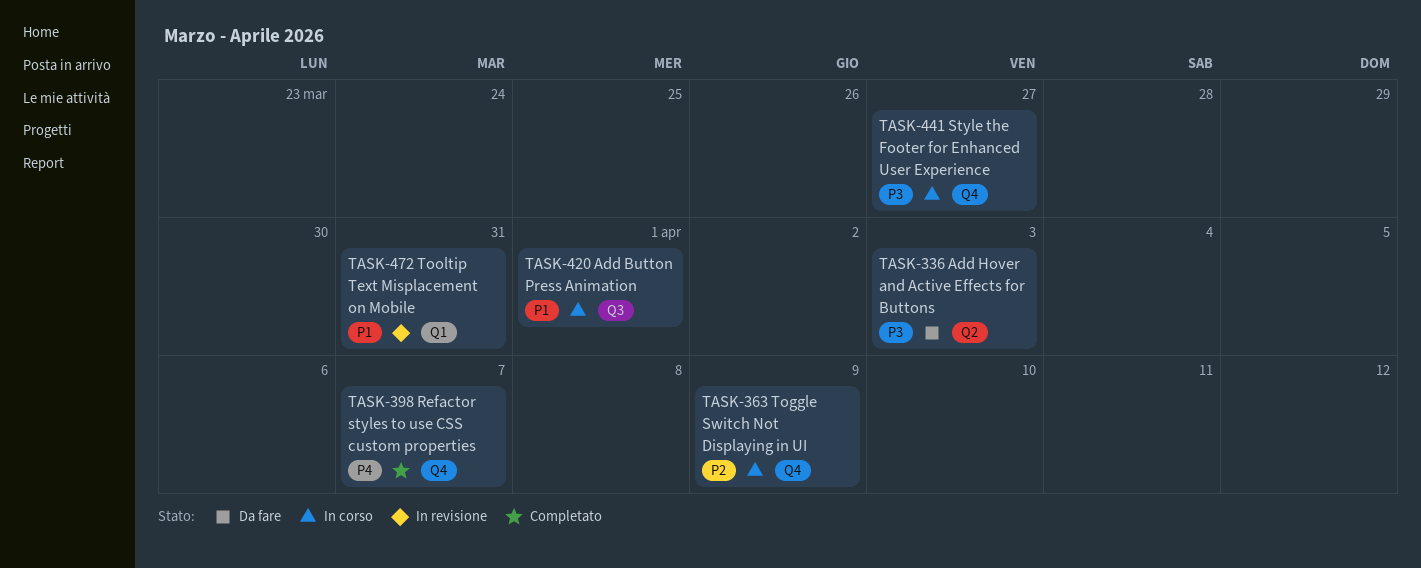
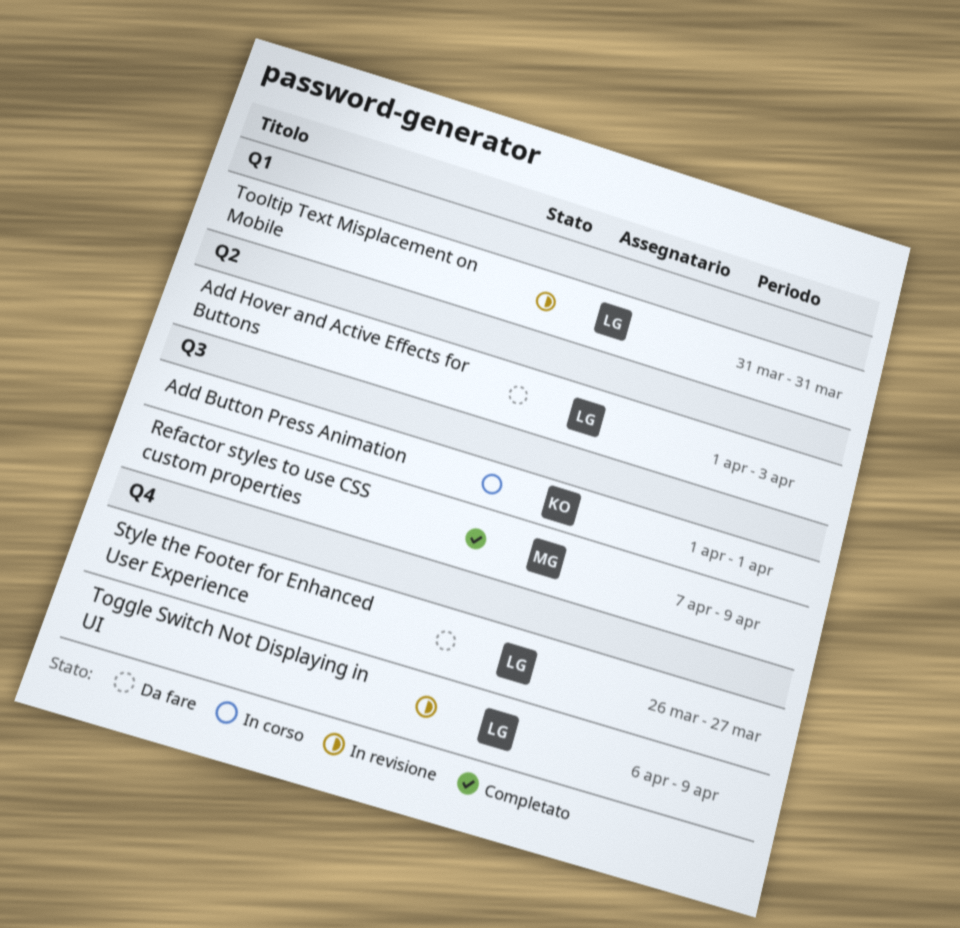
Refactor styles to use CSS custom properties, label: Q4 -> Q3
Refactor styles to use CSS custom properties, due: Apr 7 -> Apr 9
Style the Footer for Enhanced User Experience, status: In corso -> Da fare
Toggle Switch Not Displaying in UI, status: In corso -> In revisione

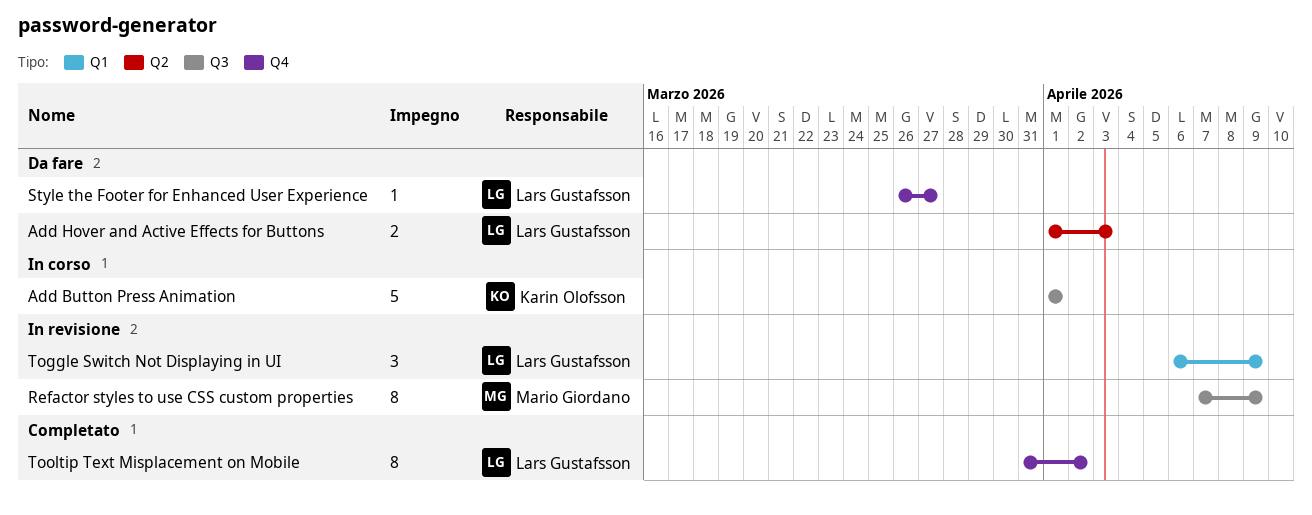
Refactor styles to use CSS custom properties, status: Completato -> In revisione
Toggle Switch Not Displaying in UI, label: Q4 -> Q1
Tooltip Text Misplacement on Mobile, status: In revisione -> Completato
Tooltip Text Misplacement on Mobile, label: Q1 -> Q4
Tooltip Text Misplacement on Mobile, due: Mar 31 -> Apr 2

